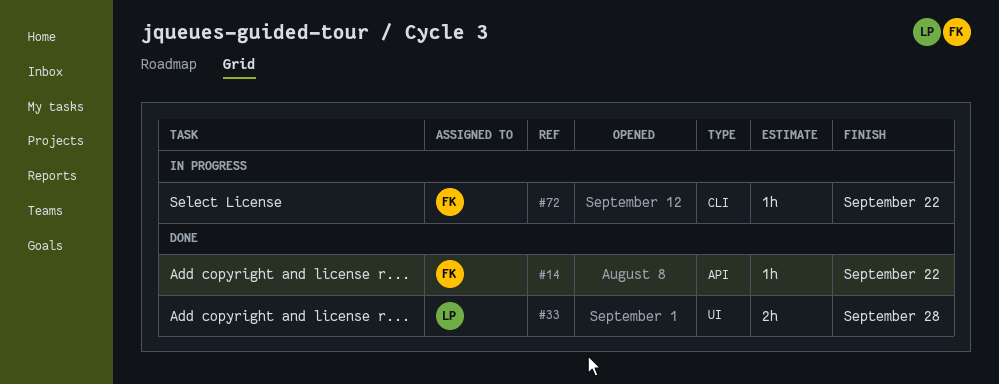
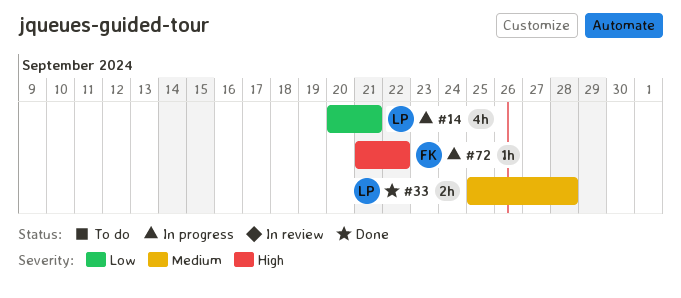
#14, status: Done -> In progress
#14, owner: FK -> LP
#14, estimate: 1h -> 4h
#14, due: Sep 22 -> Sep 21

